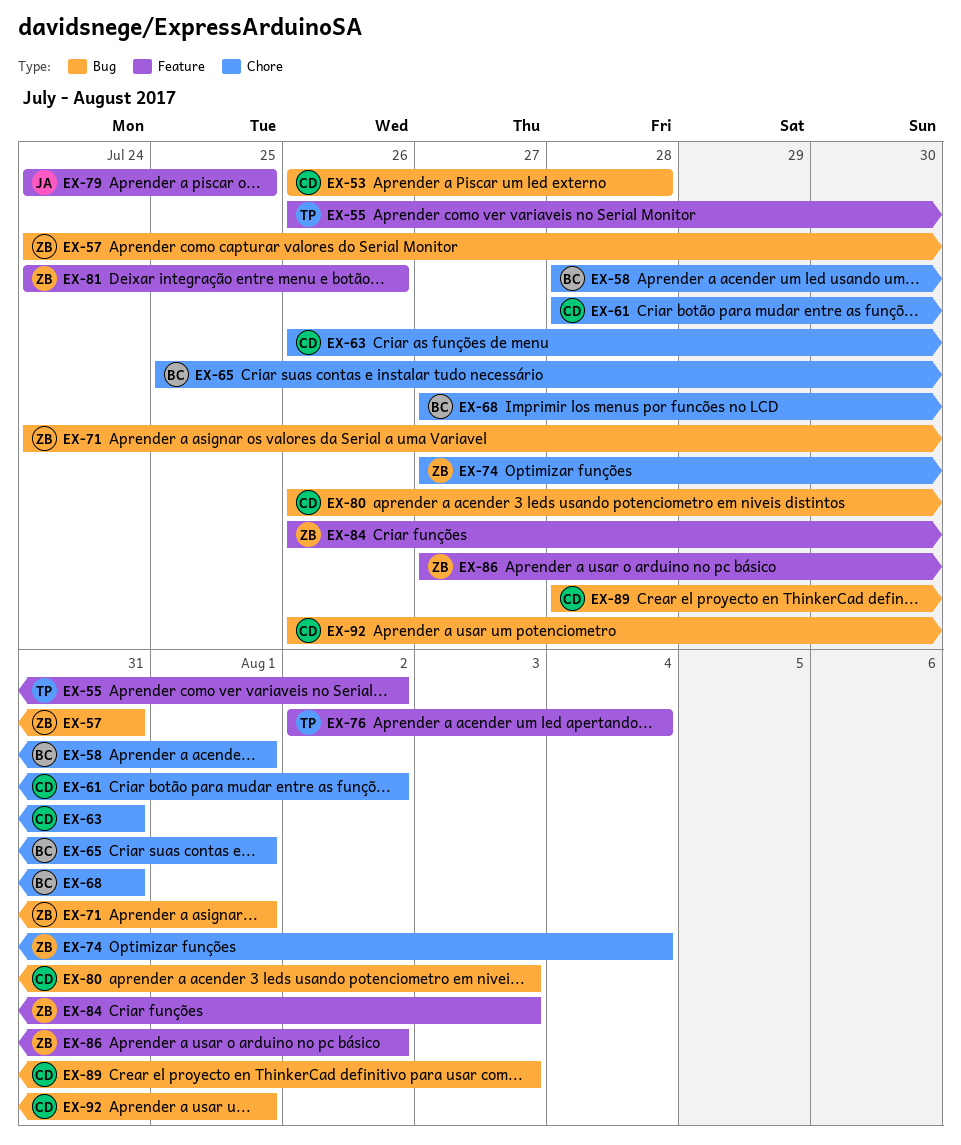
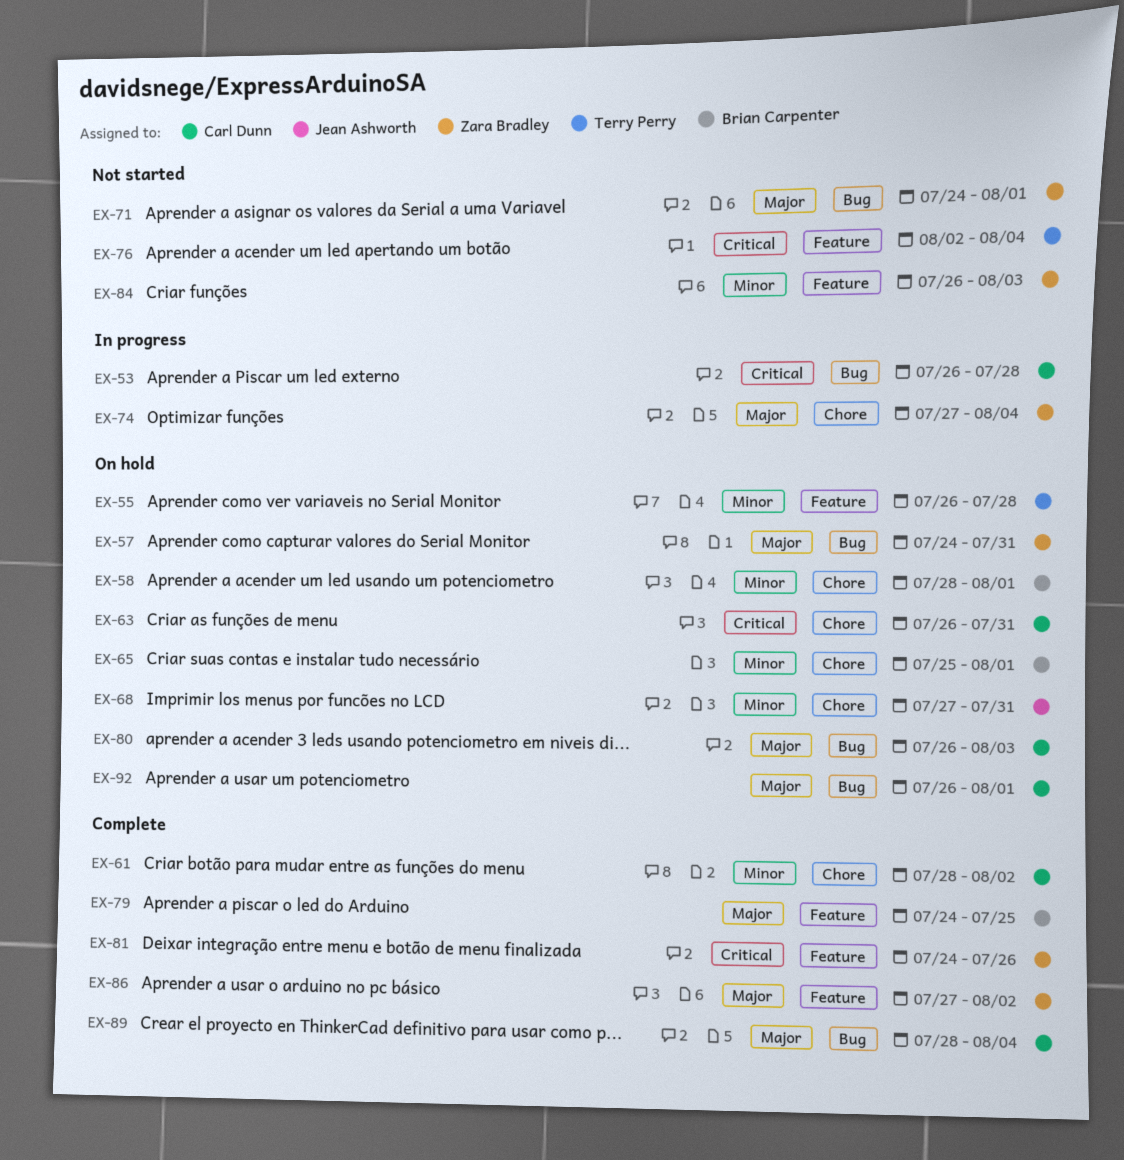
EX-55, due: Aug 2 -> Jul 28
EX-68, owner: Brian Carpenter -> Jean Ashworth
EX-79, owner: Jean Ashworth -> Brian Carpenter
EX-89, due: Aug 3 -> Aug 4

